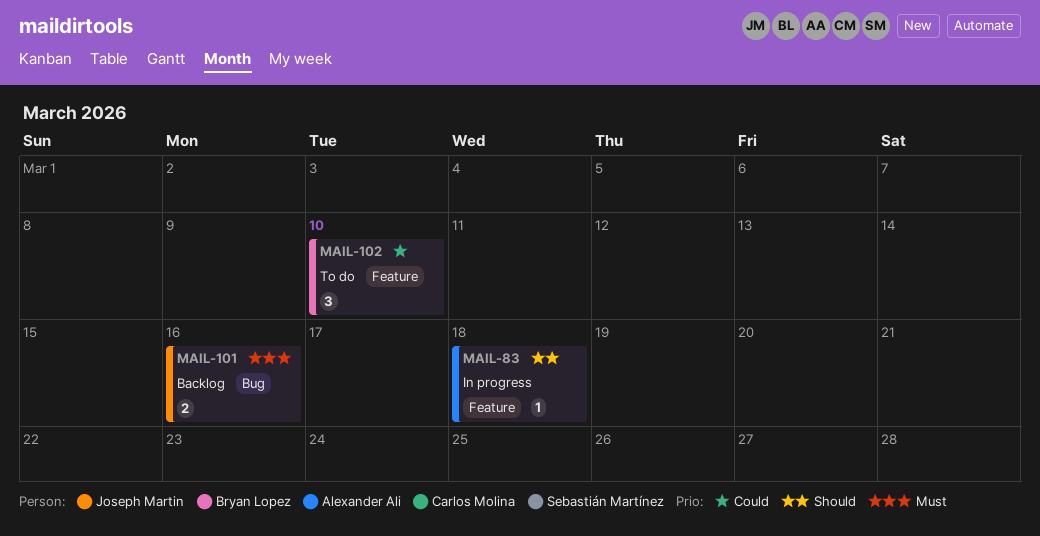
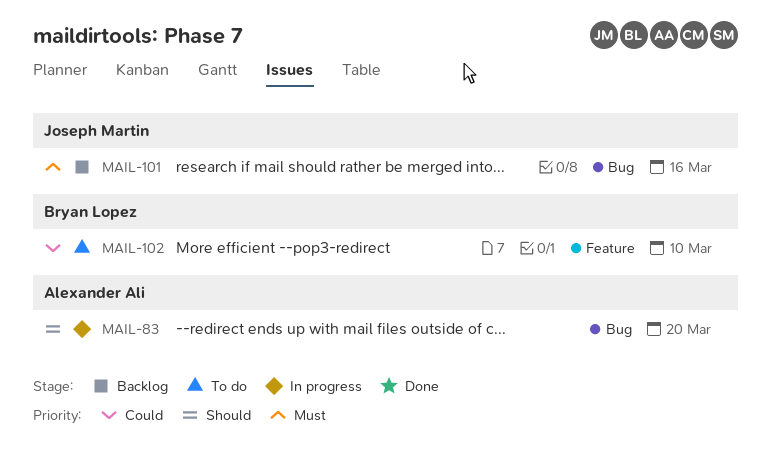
MAIL-83, label: Feature -> Bug
MAIL-83, due: Mar 18 -> Mar 20

